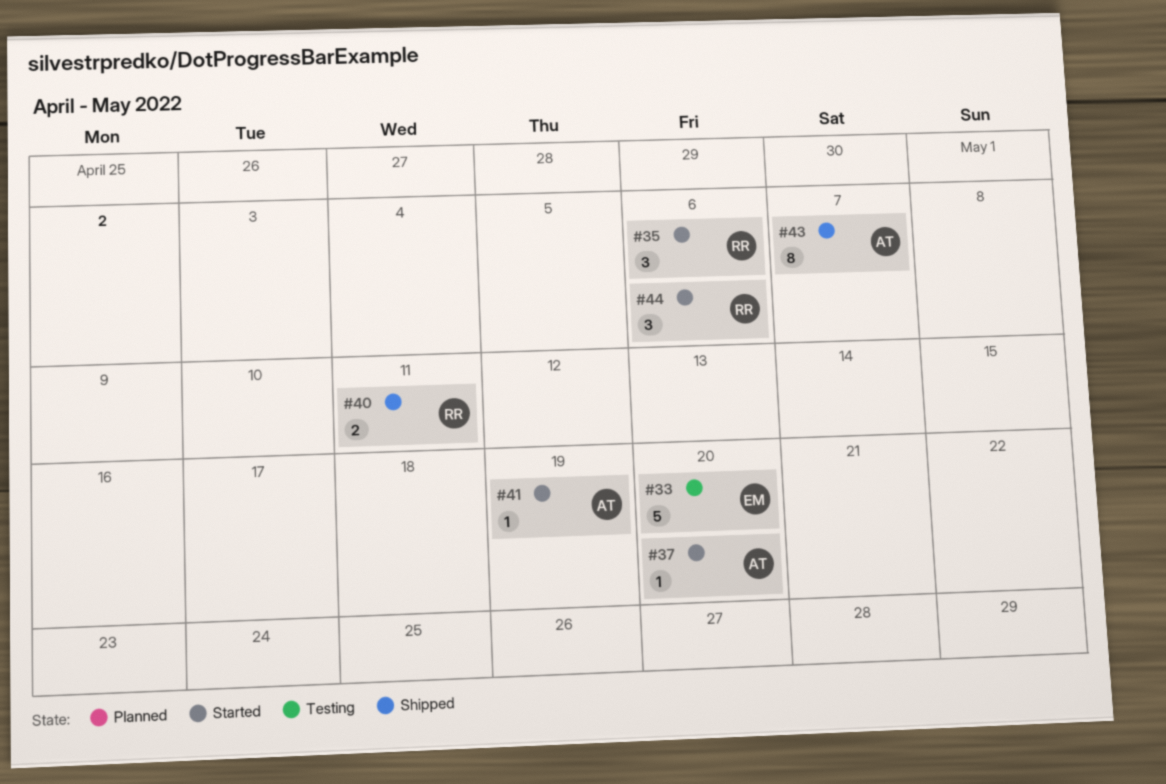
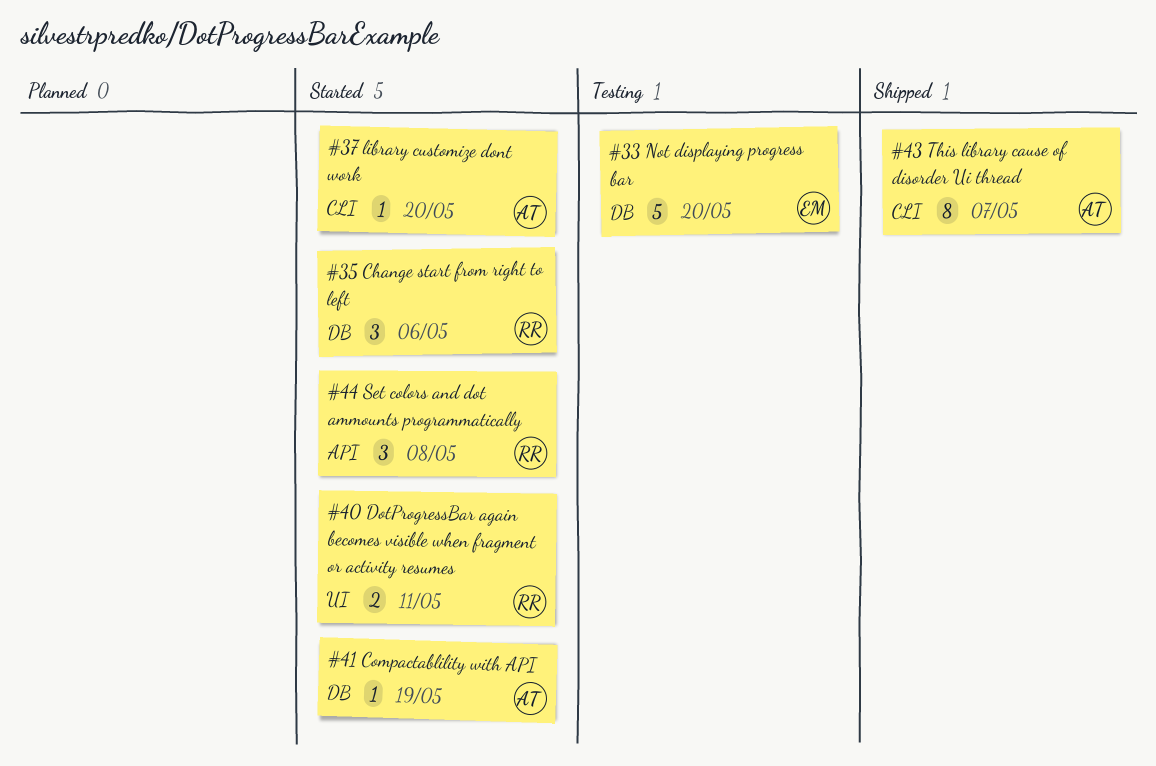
#40, status: Shipped -> Started
#44, due: May 6 -> May 8

